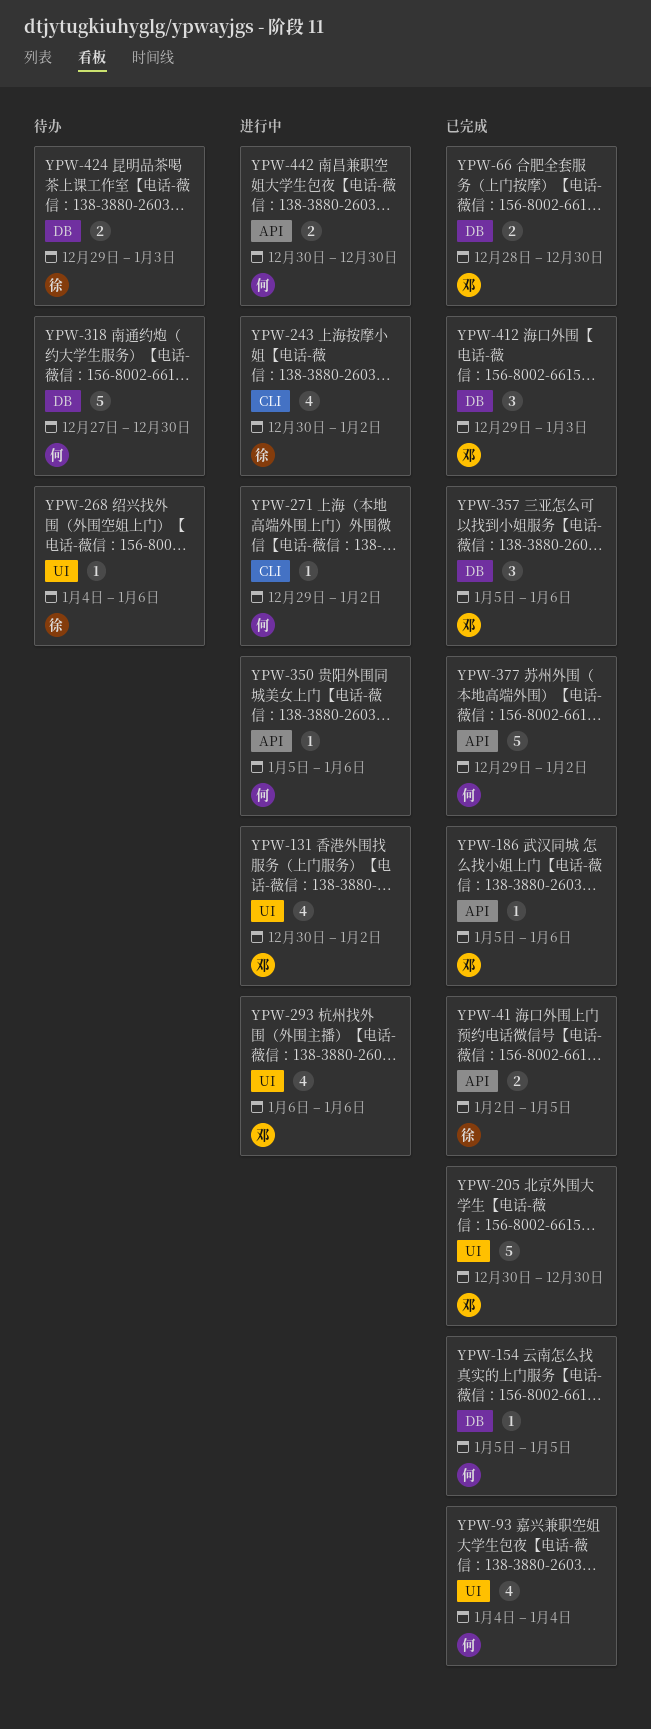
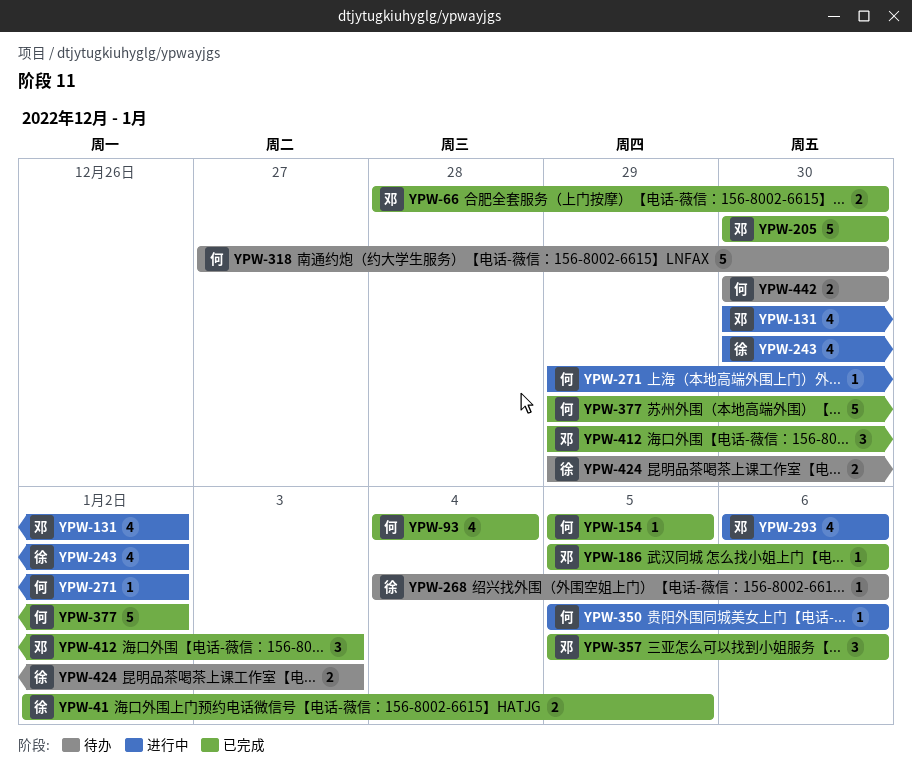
YPW-442, status: 进行中 -> 待办

